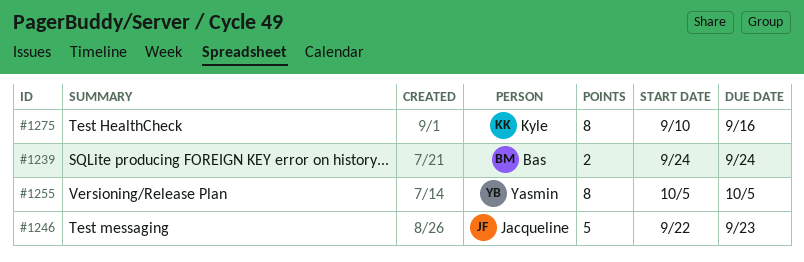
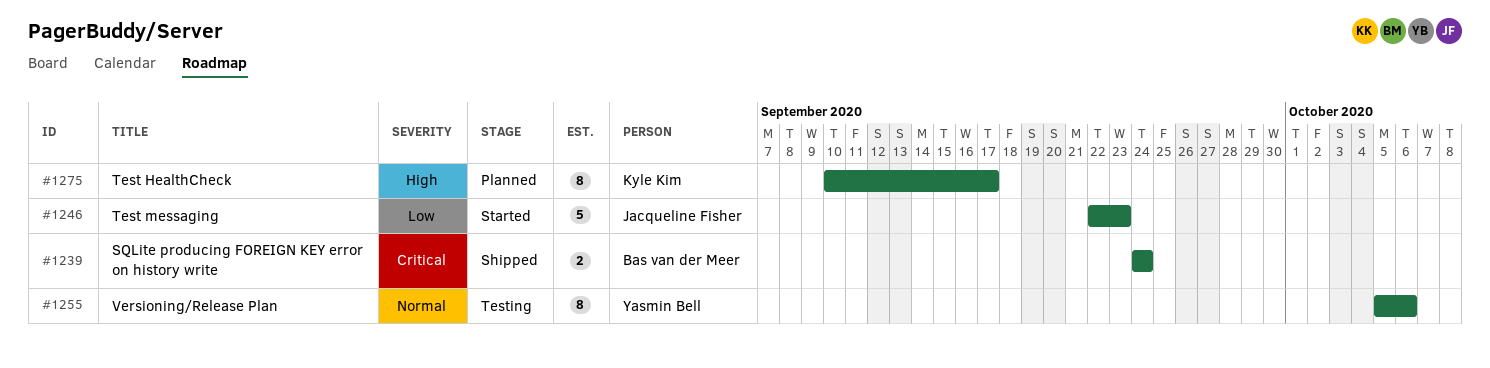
#1255, due: Oct 5 -> Oct 6
#1275, due: Sep 16 -> Sep 17

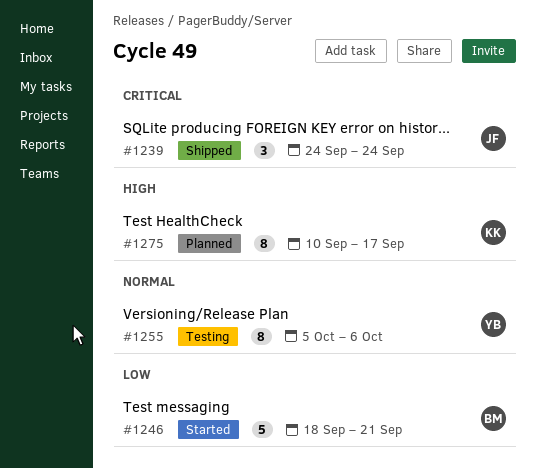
#1239, owner: Bas van der Meer -> Jacqueline Fisher
#1239, estimate: 2 -> 3
#1246, owner: Jacqueline Fisher -> Bas van der Meer
#1246, start: Sep 22 -> Sep 18
#1246, due: Sep 23 -> Sep 21

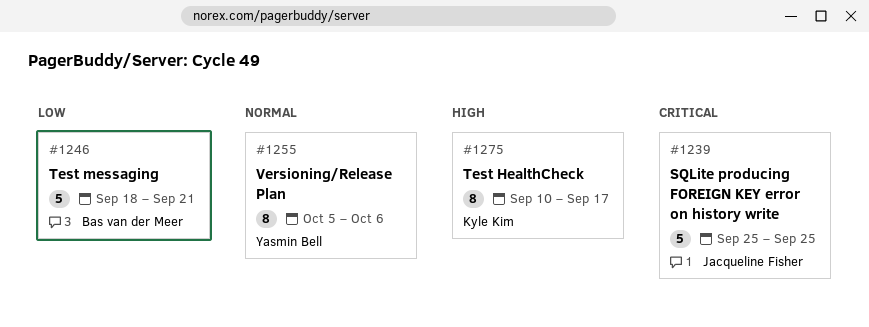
#1239, estimate: 3 -> 5
#1239, start: Sep 24 -> Sep 25
#1239, due: Sep 24 -> Sep 25

